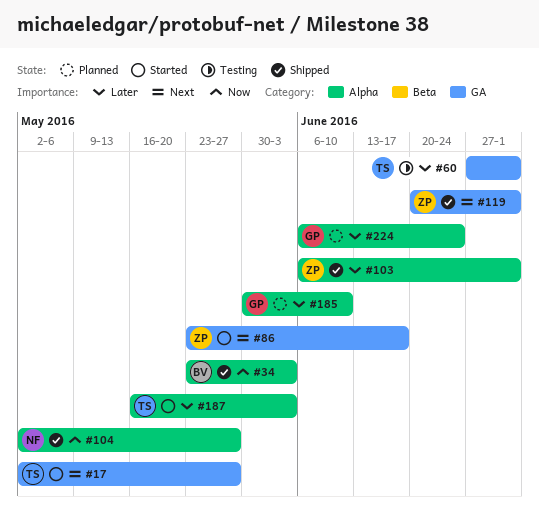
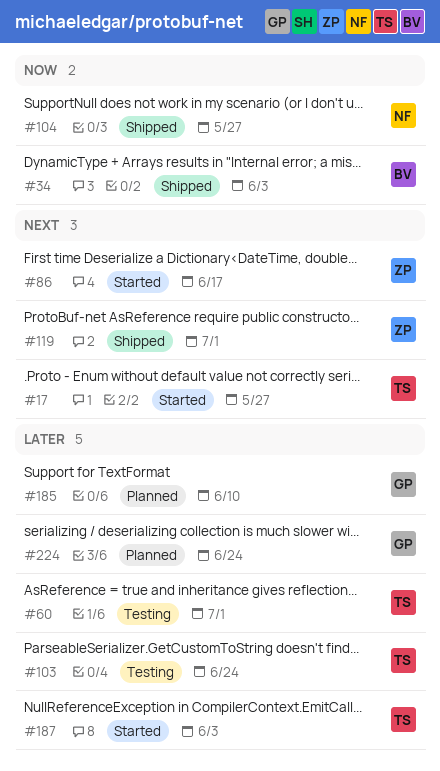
#103, status: Shipped -> Testing
#103, owner: ZP -> TS
#103, due: Jul 1 -> Jun 24

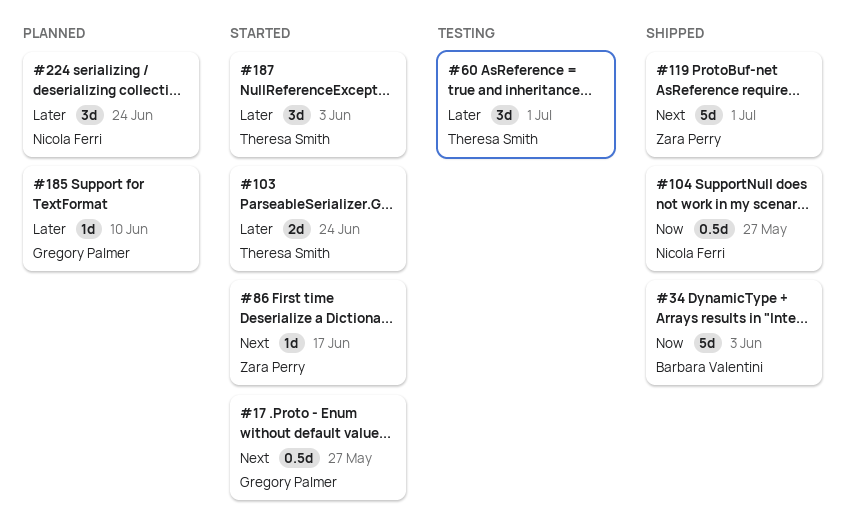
#17, owner: Theresa Smith -> Gregory Palmer
#103, status: Testing -> Started
#224, owner: Gregory Palmer -> Nicola Ferri

